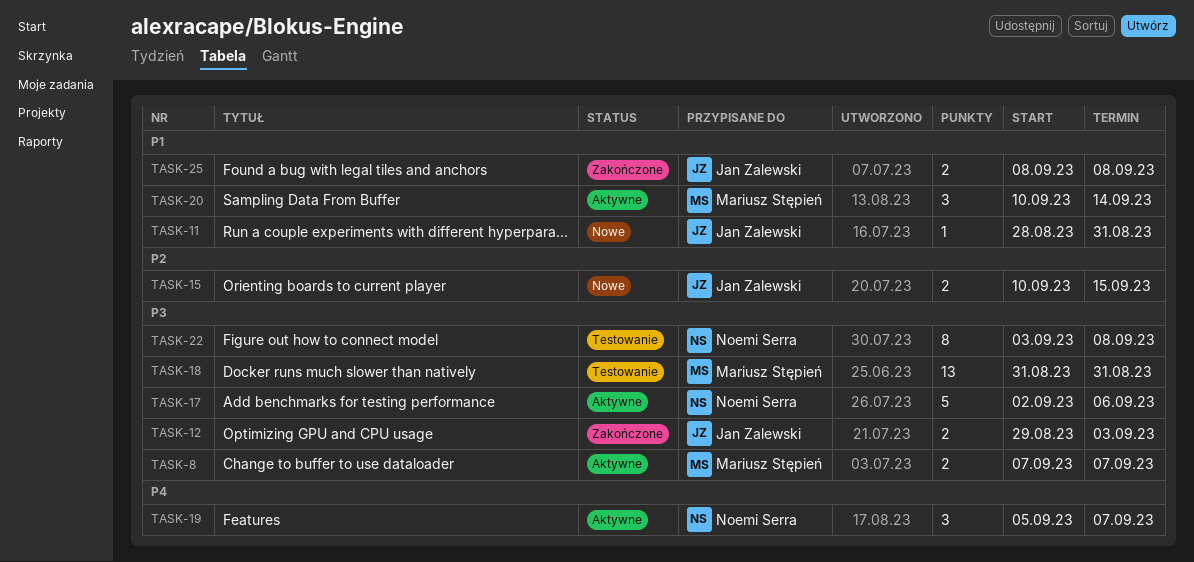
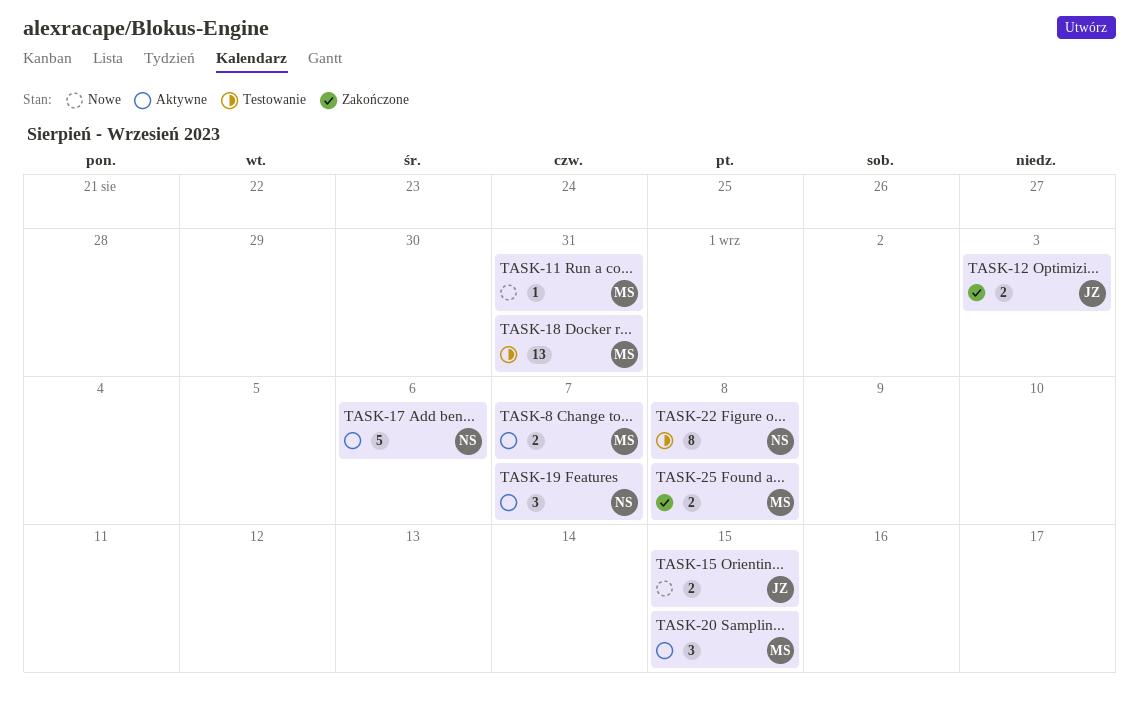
TASK-11, owner: Jan Zalewski -> Mariusz Stępień
TASK-20, due: Sep 14 -> Sep 15
TASK-25, owner: Jan Zalewski -> Mariusz Stępień

